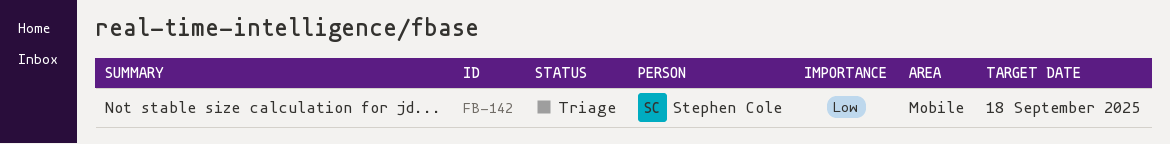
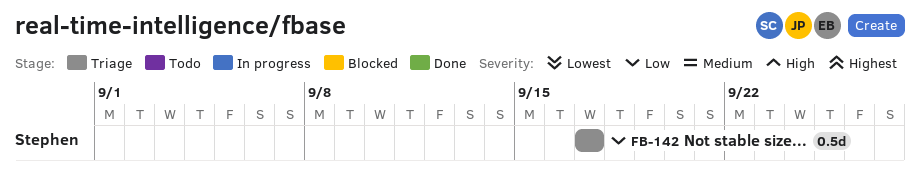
FB-142, due: Sep 18 -> Sep 17

